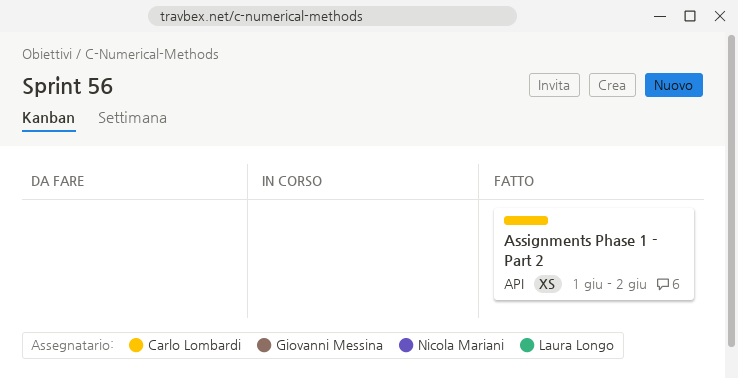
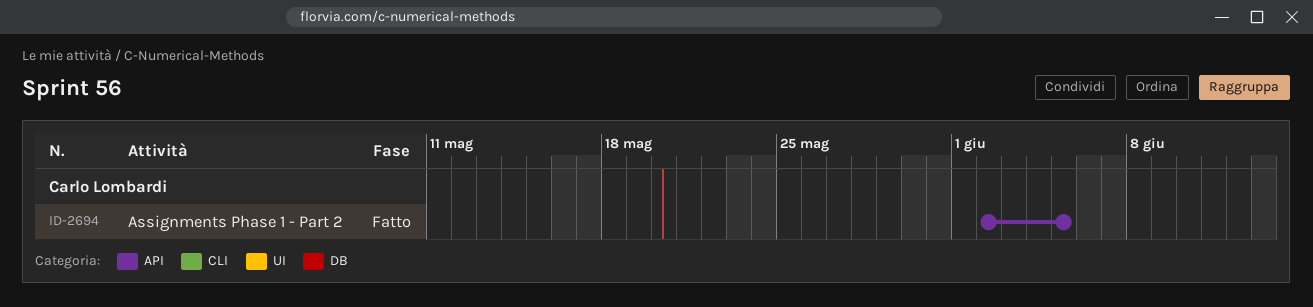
Assignments Phase 1 - Part 2, start: Jun 1 -> Jun 2
Assignments Phase 1 - Part 2, due: Jun 2 -> Jun 5

